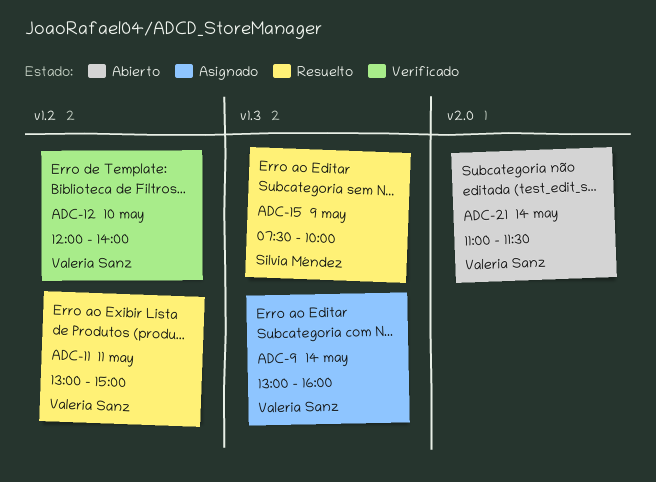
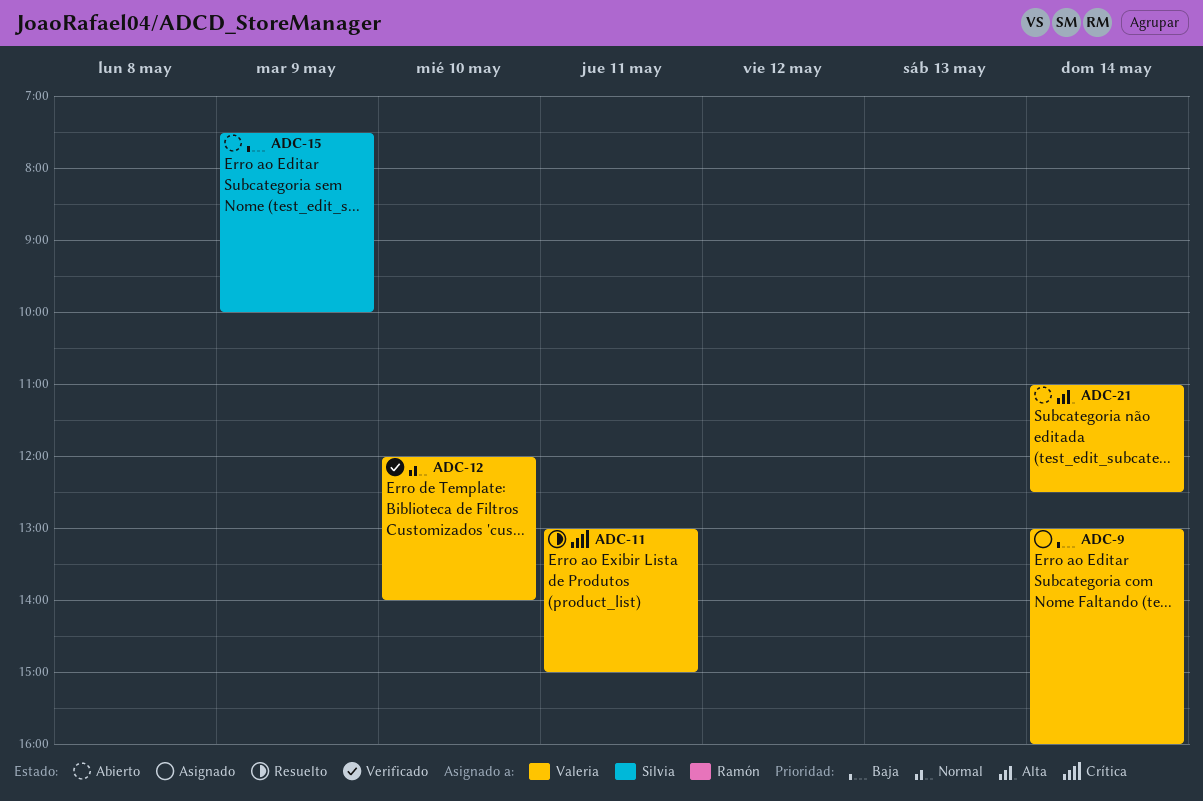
ADC-15, status: Resuelto -> Abierto
ADC-21, ends: 11:30 -> 12:30

